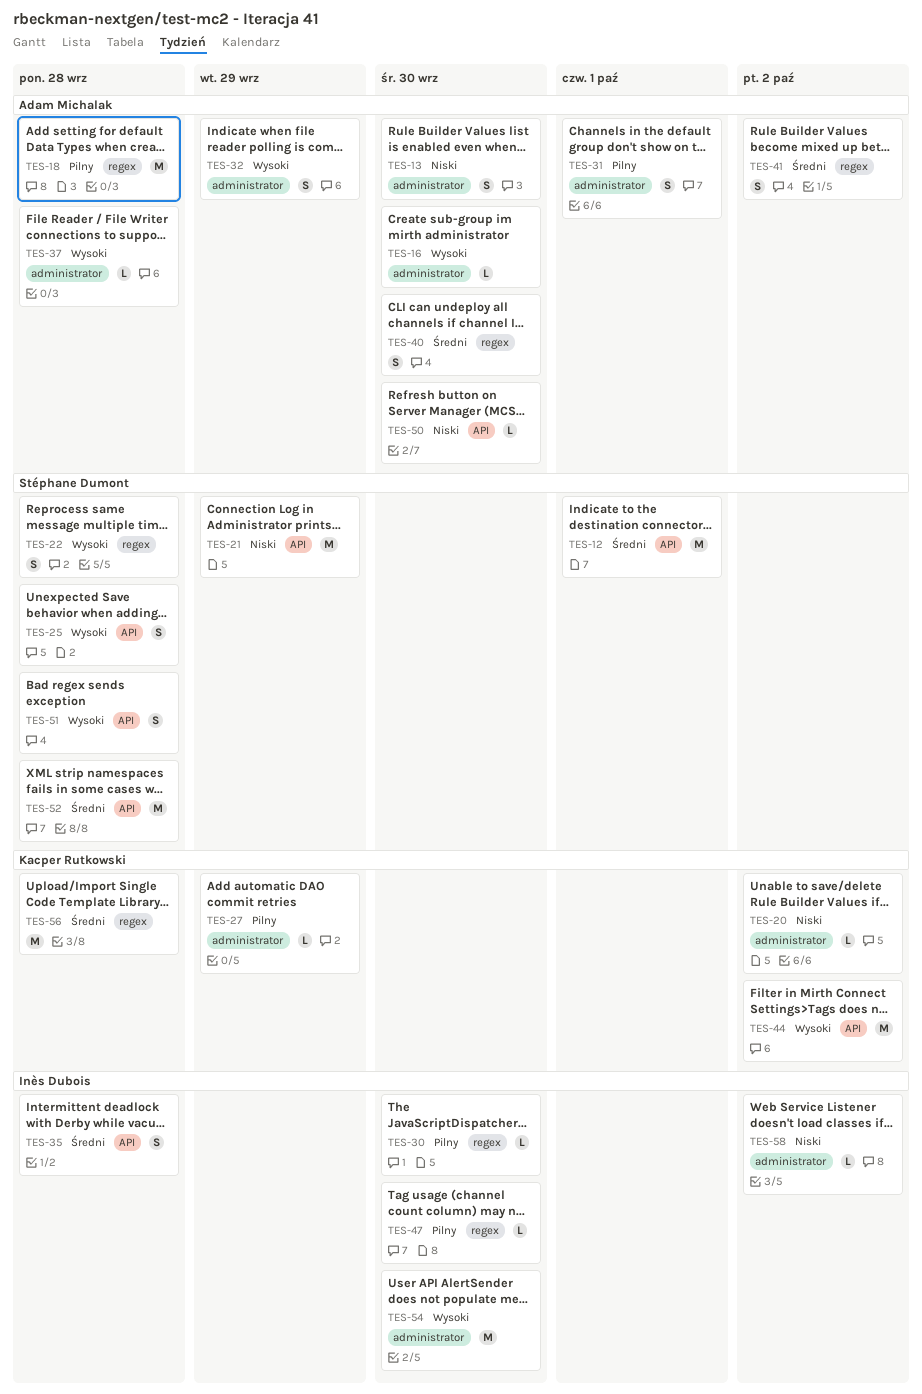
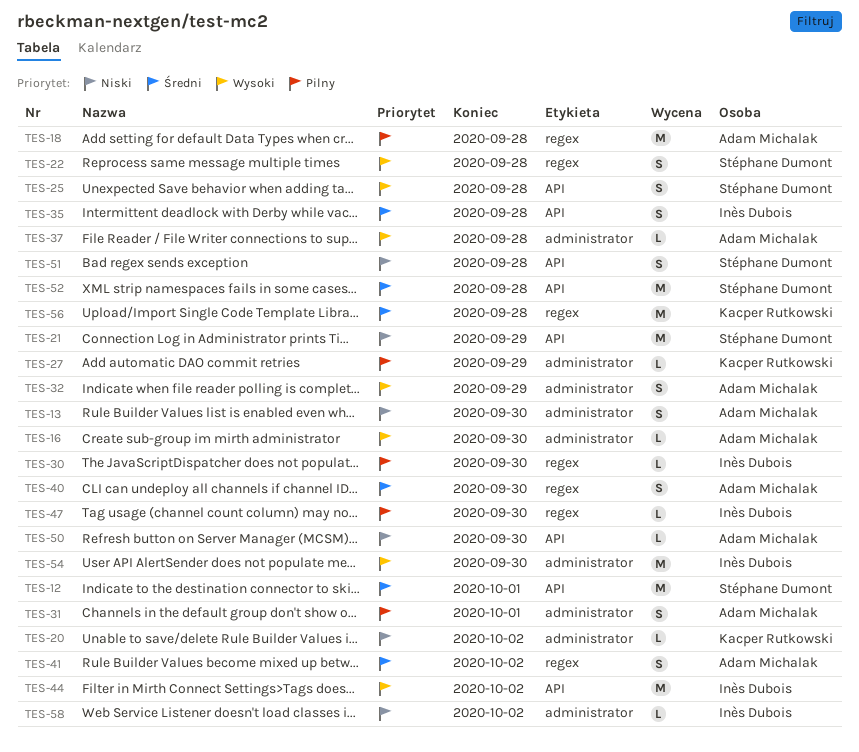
TES-44, owner: Kacper Rutkowski -> Inès Dubois
TES-51, priority: Wysoki -> Niski

